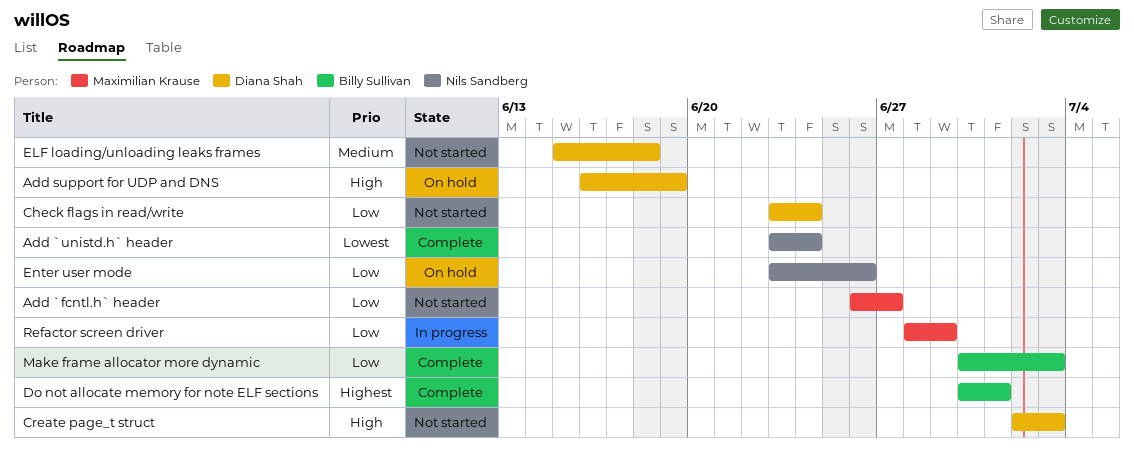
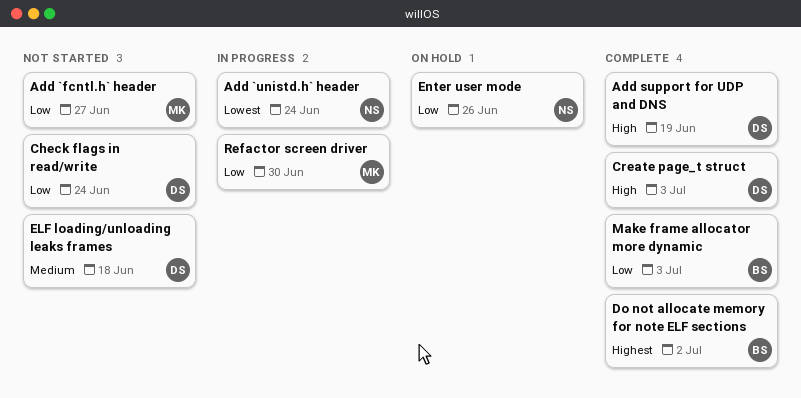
Add `unistd.h` header, status: Complete -> In progress
Add support for UDP and DNS, status: On hold -> Complete
Create page_t struct, status: Not started -> Complete
Do not allocate memory for note ELF sections, due: Jul 1 -> Jul 2
Refactor screen driver, due: Jun 29 -> Jun 30

